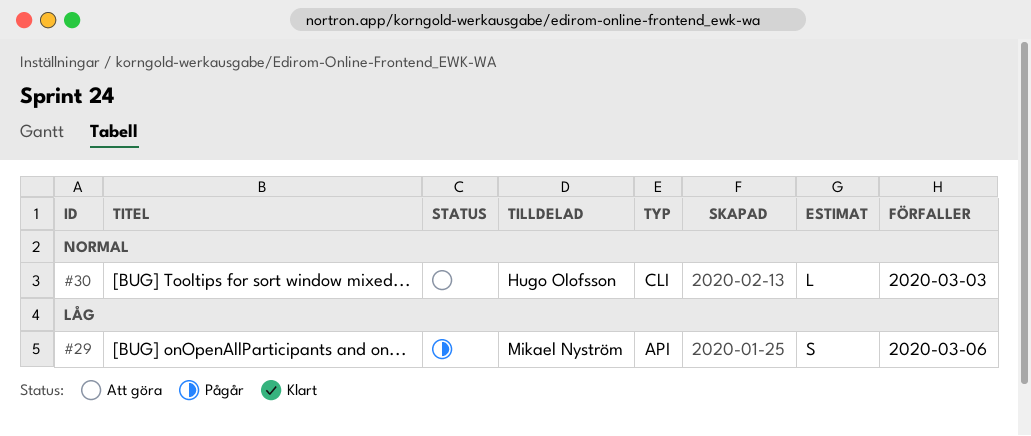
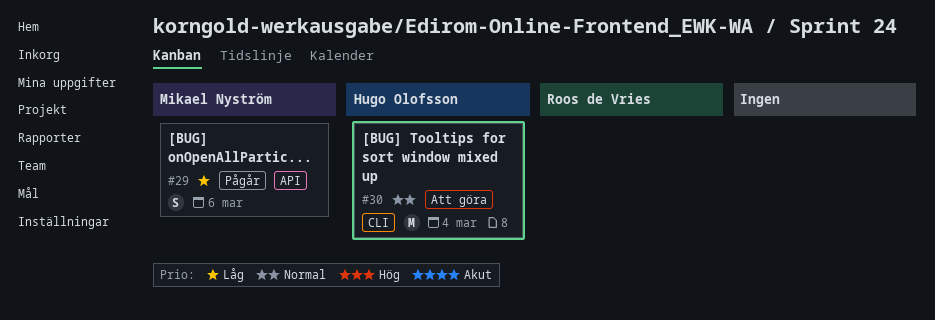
#30, estimate: L -> M
#30, due: Mar 3 -> Mar 4

